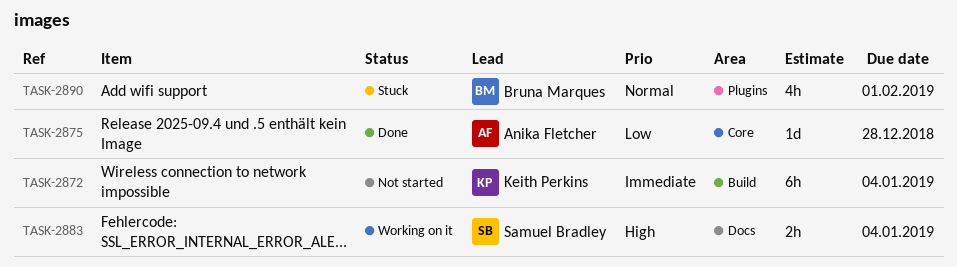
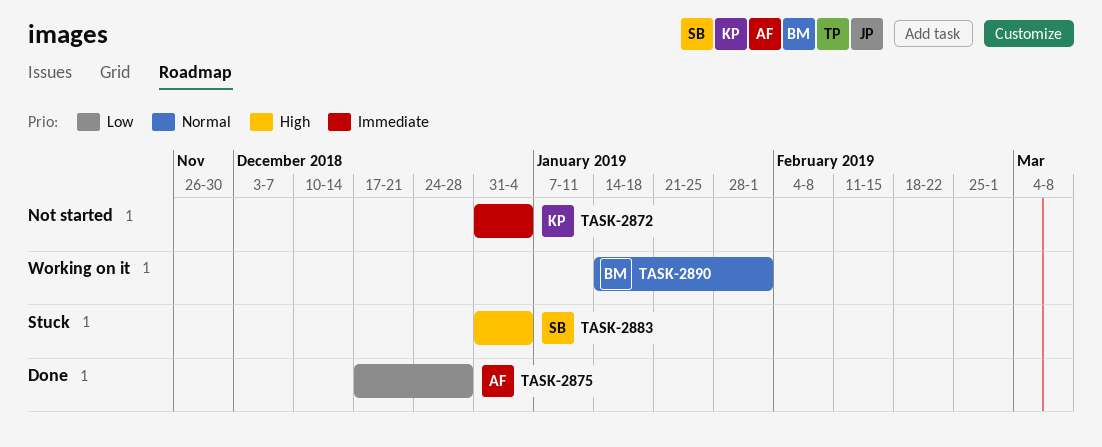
TASK-2883, status: Working on it -> Stuck
TASK-2890, status: Stuck -> Working on it

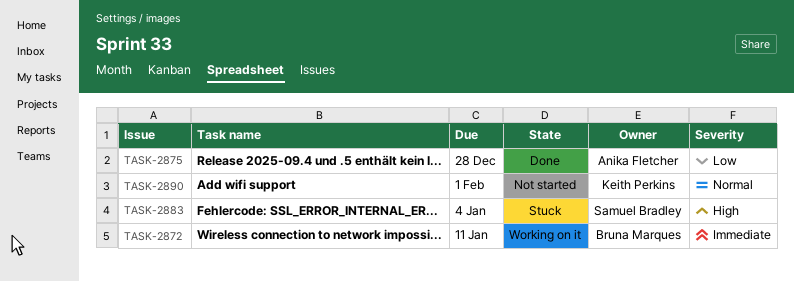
TASK-2872, status: Not started -> Working on it
TASK-2872, owner: Keith Perkins -> Bruna Marques
TASK-2872, due: Jan 4 -> Jan 11
TASK-2890, status: Working on it -> Not started
TASK-2890, owner: Bruna Marques -> Keith Perkins

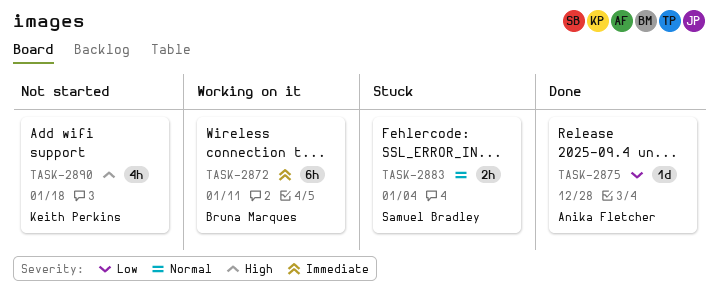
TASK-2883, priority: High -> Normal
TASK-2890, priority: Normal -> High
TASK-2890, due: Feb 1 -> Jan 18

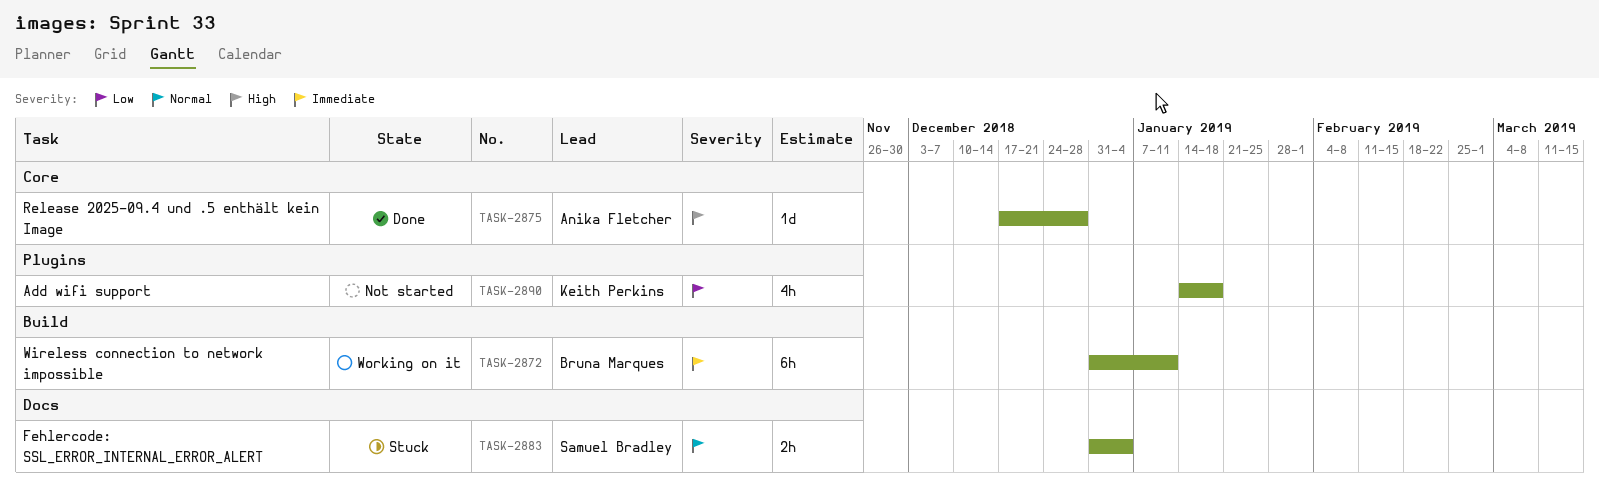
TASK-2875, priority: Low -> High
TASK-2890, priority: High -> Low

